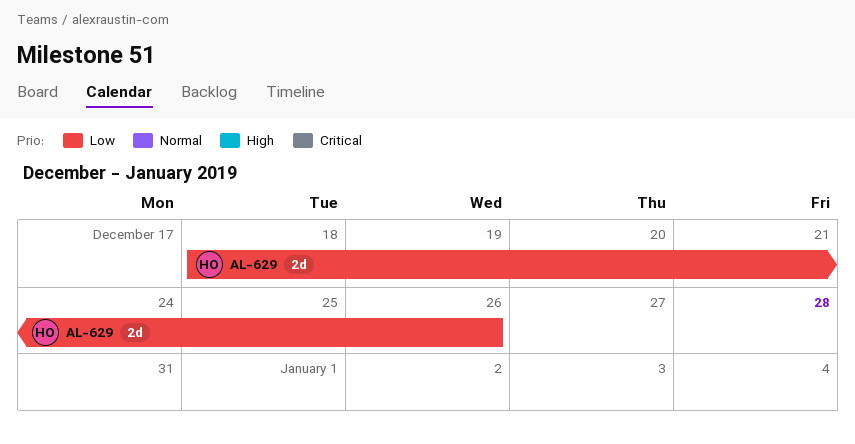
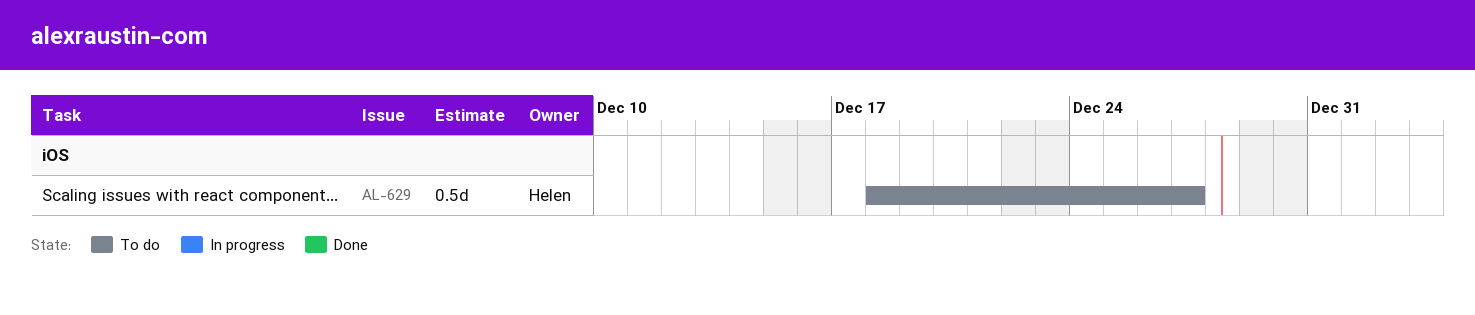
AL-629, estimate: 2d -> 0.5d
AL-629, due: Dec 26 -> Dec 27

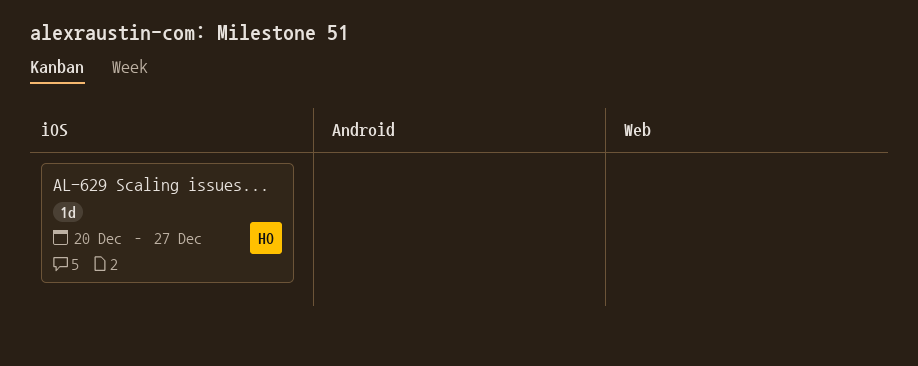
AL-629, estimate: 0.5d -> 1d
AL-629, start: Dec 18 -> Dec 20

